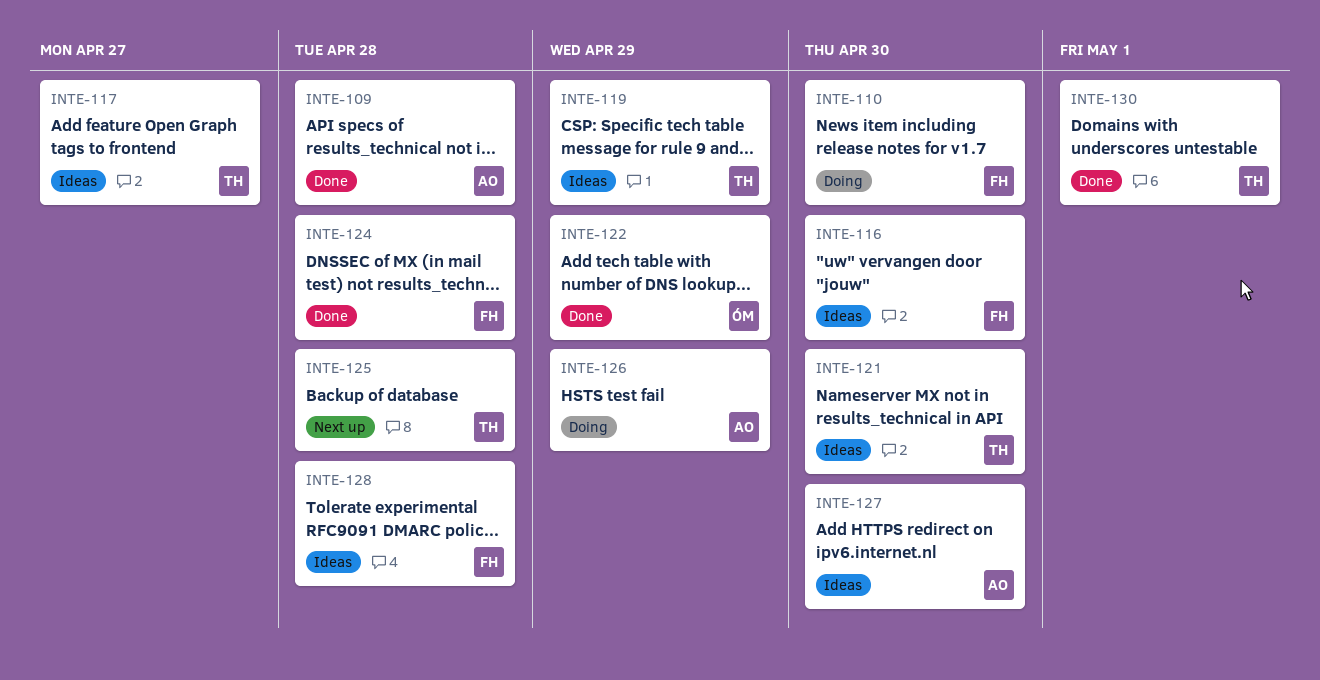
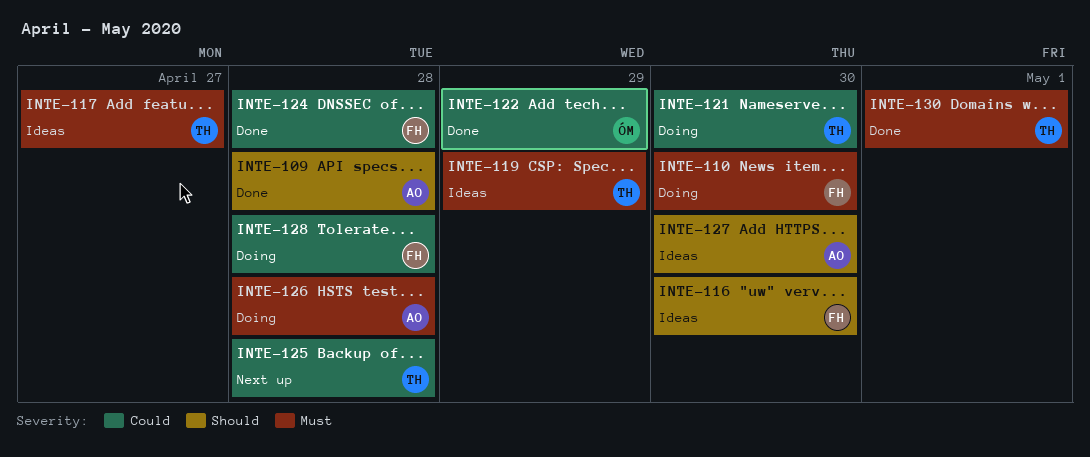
INTE-121, status: Ideas -> Doing
INTE-126, due: Apr 29 -> Apr 28
INTE-128, status: Ideas -> Doing

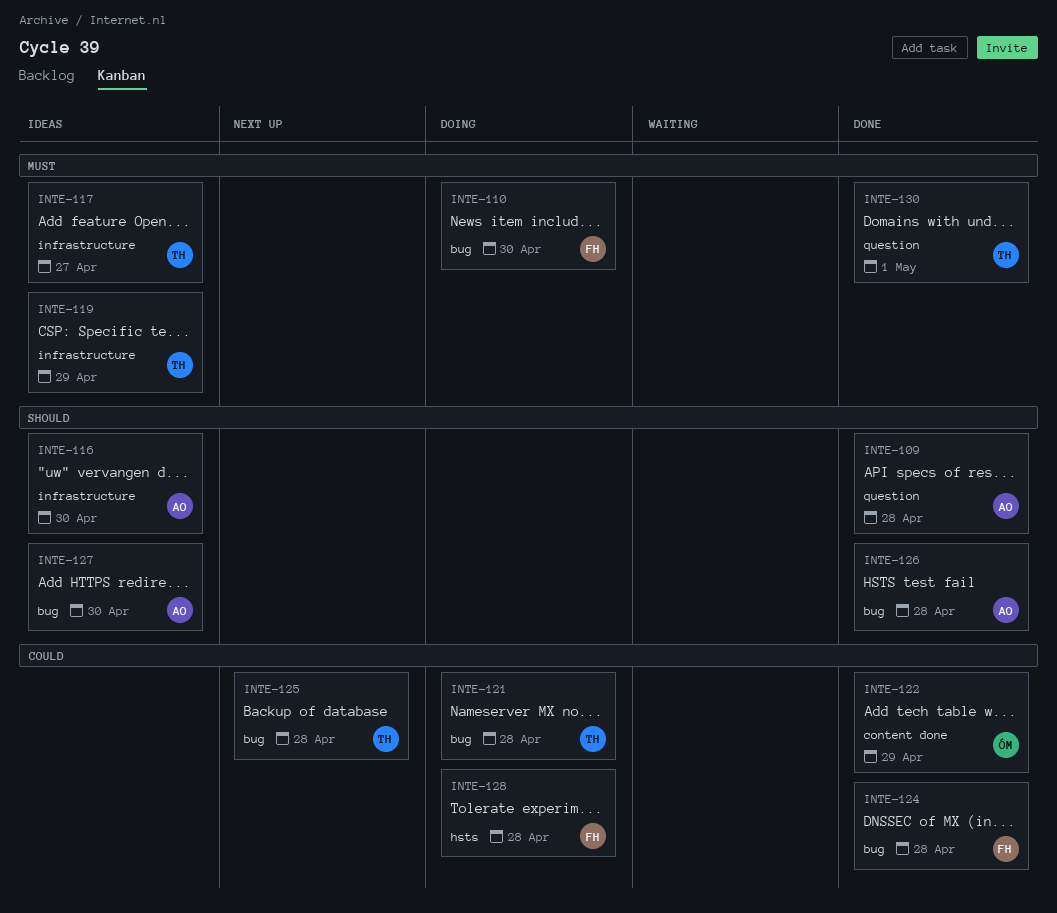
INTE-116, owner: FH -> AO
INTE-121, due: Apr 30 -> Apr 28
INTE-126, status: Doing -> Done
INTE-126, priority: Must -> Should

